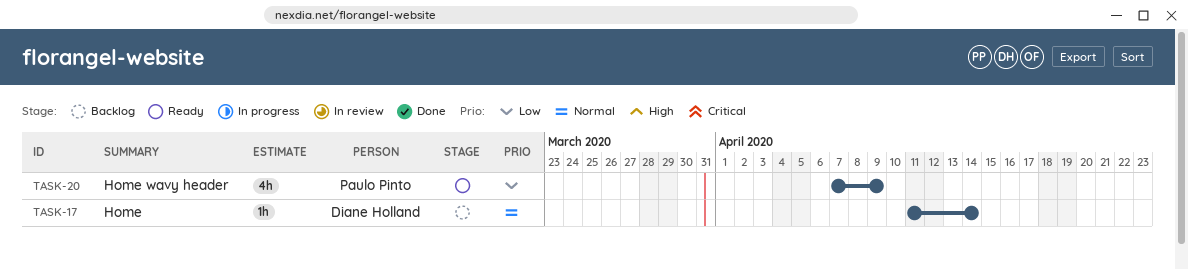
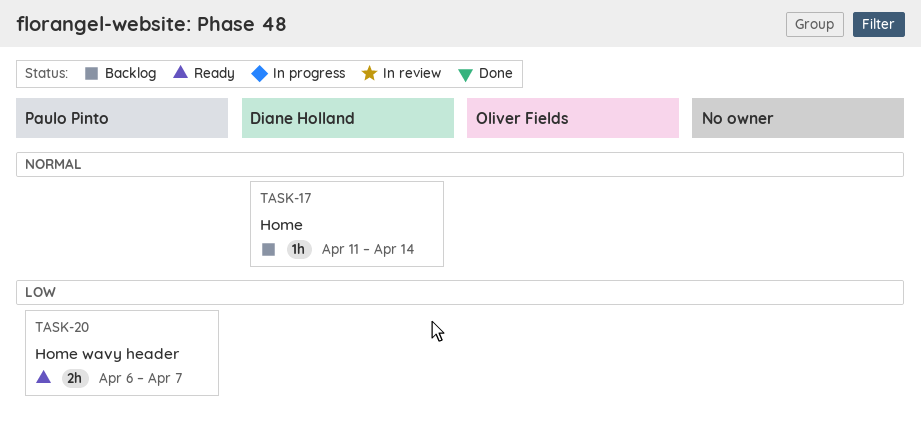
TASK-20, estimate: 4h -> 2h
TASK-20, start: Apr 7 -> Apr 6
TASK-20, due: Apr 9 -> Apr 7

